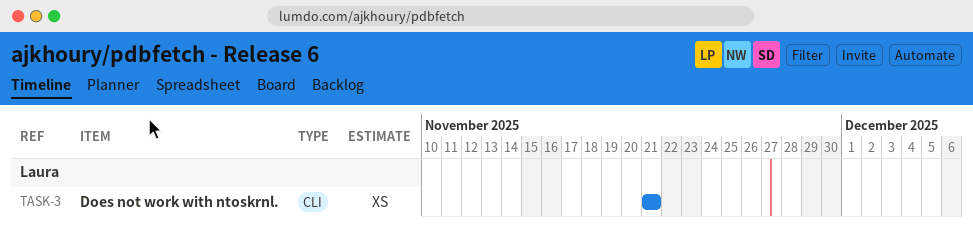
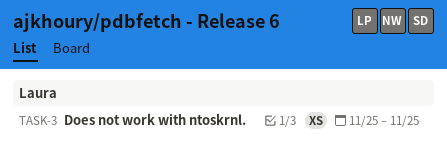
TASK-3, start: Nov 21 -> Nov 25
TASK-3, due: Nov 21 -> Nov 25

